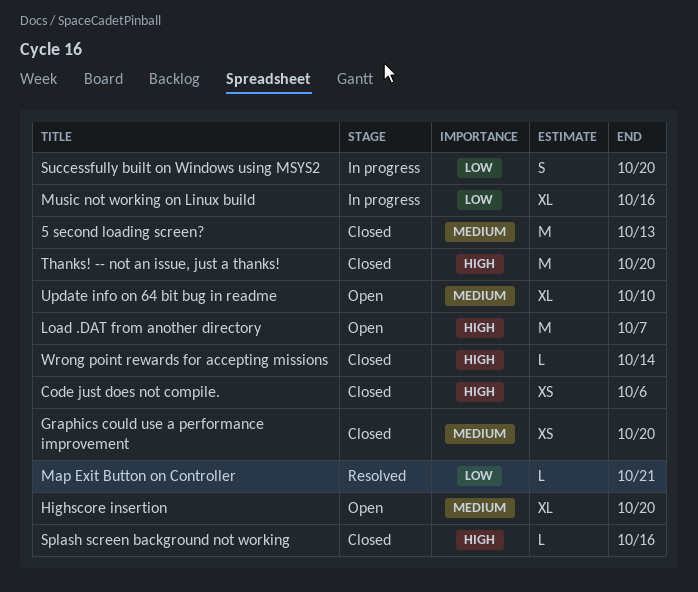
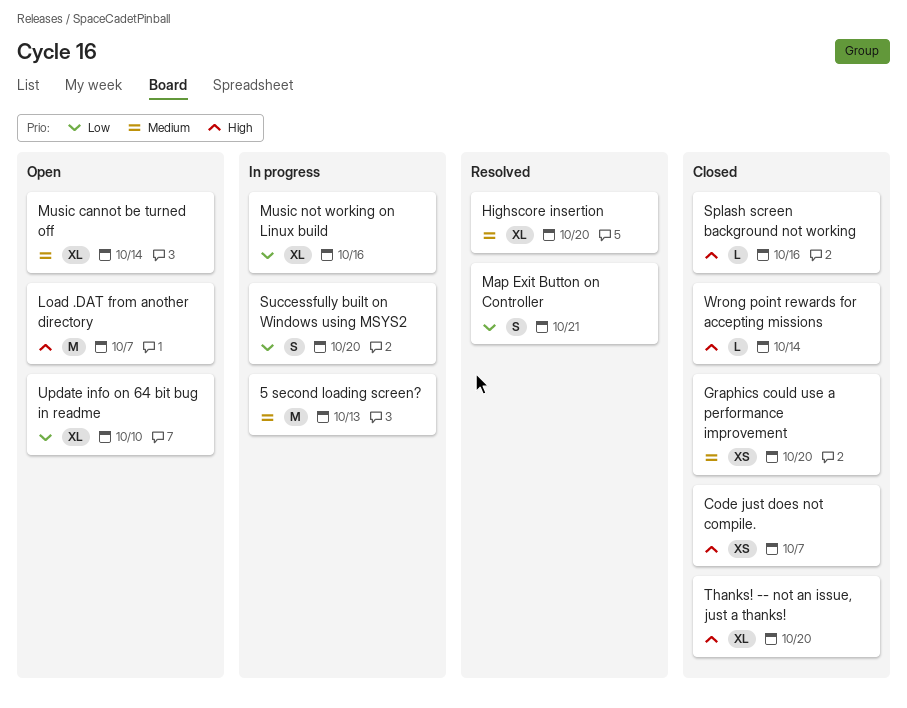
5 second loading screen?, status: Closed -> In progress
Code just does not compile., due: Oct 6 -> Oct 7
Highscore insertion, status: Open -> Resolved
Map Exit Button on Controller, estimate: L -> S
Music cannot be turned off: none -> present
Thanks! -- not an issue, just a thanks!, estimate: M -> XL
Update info on 64 bit bug in readme, priority: Medium -> Low

